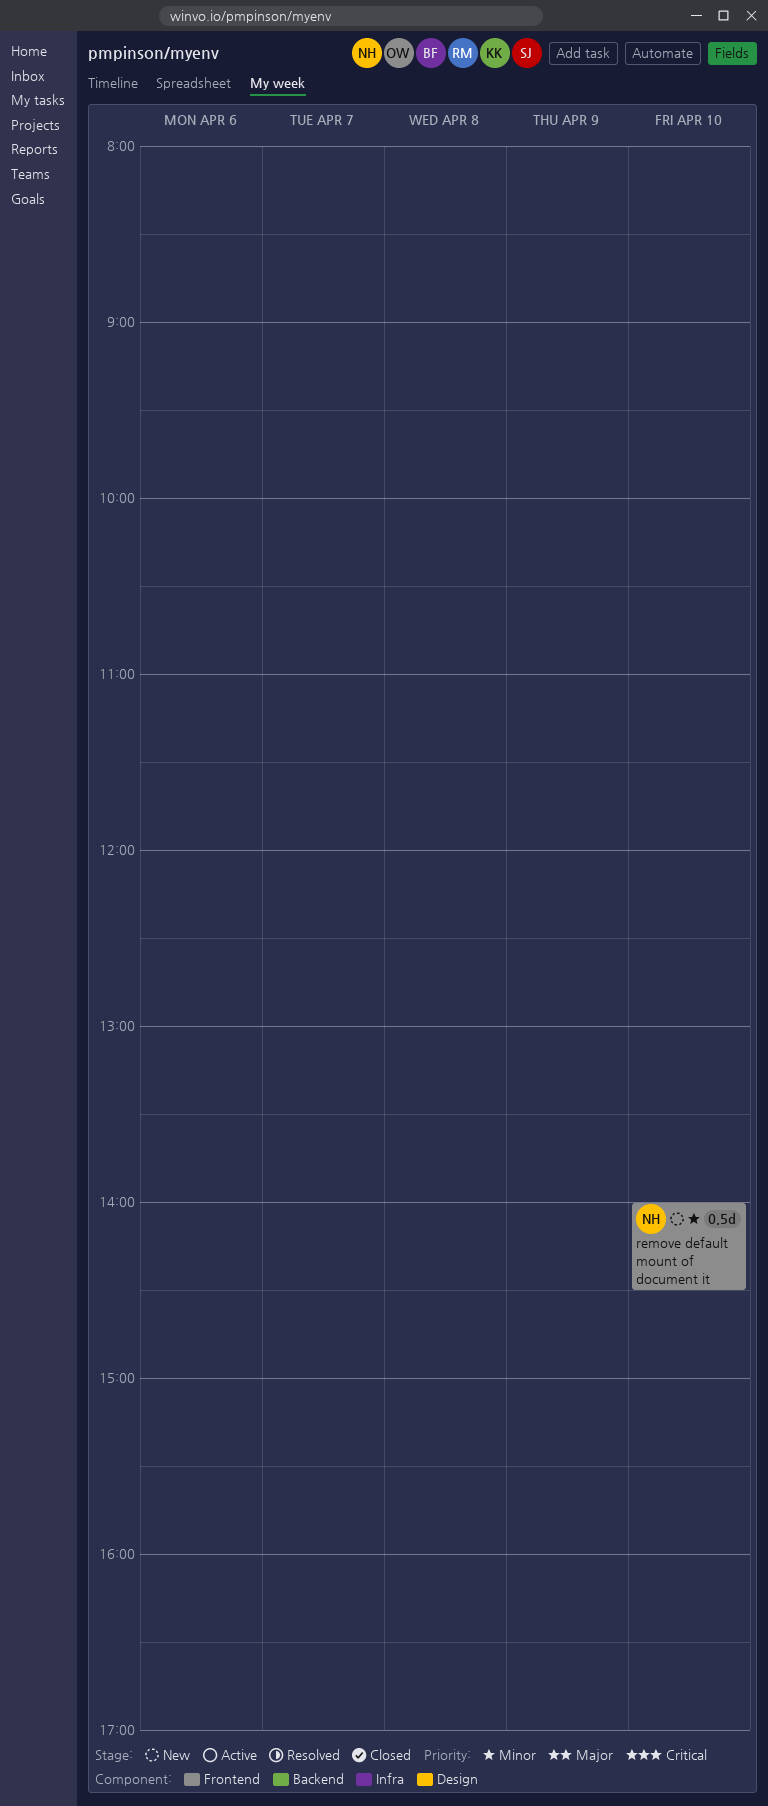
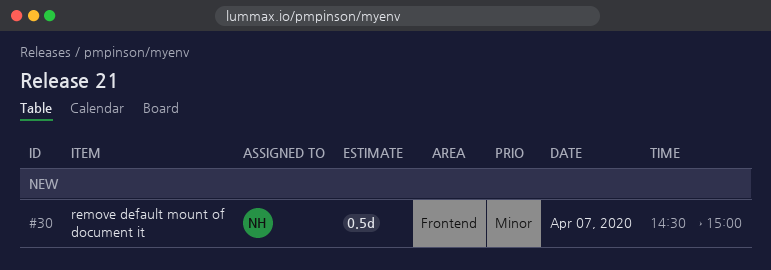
remove default mount of document it, day: Apr 10 -> Apr 7
remove default mount of document it, begins: 14:00 -> 14:30
remove default mount of document it, ends: 14:30 -> 15:00

